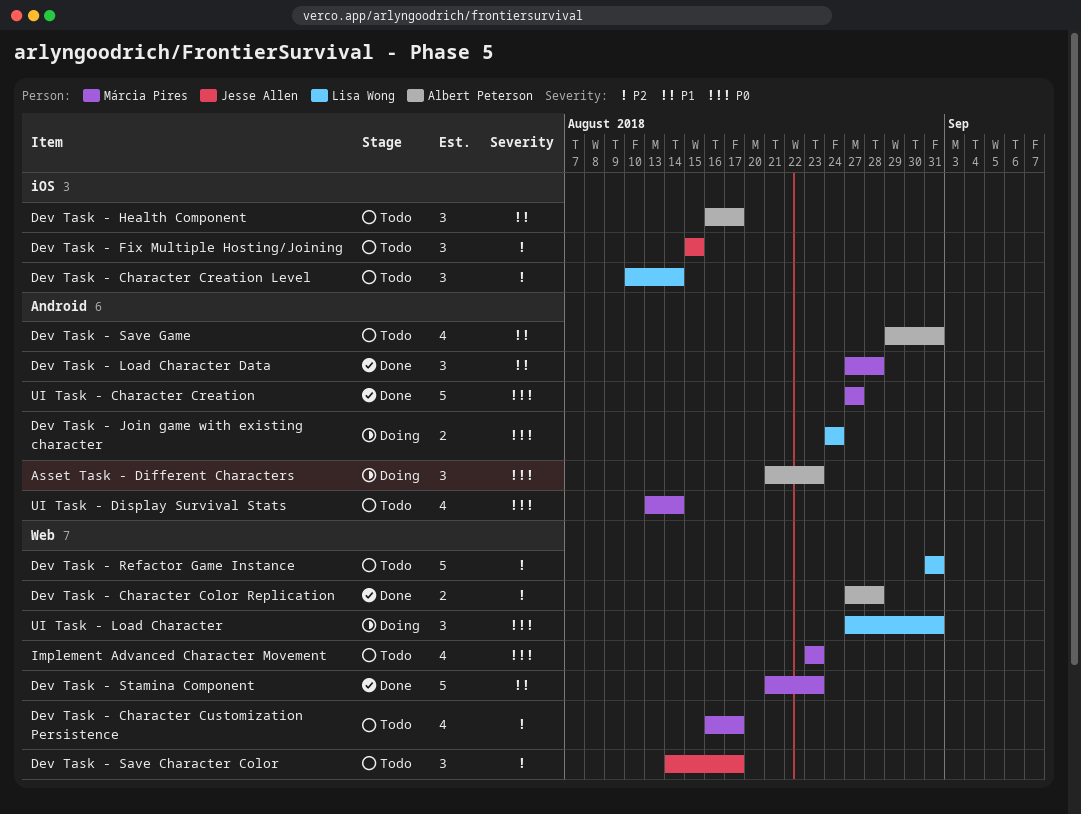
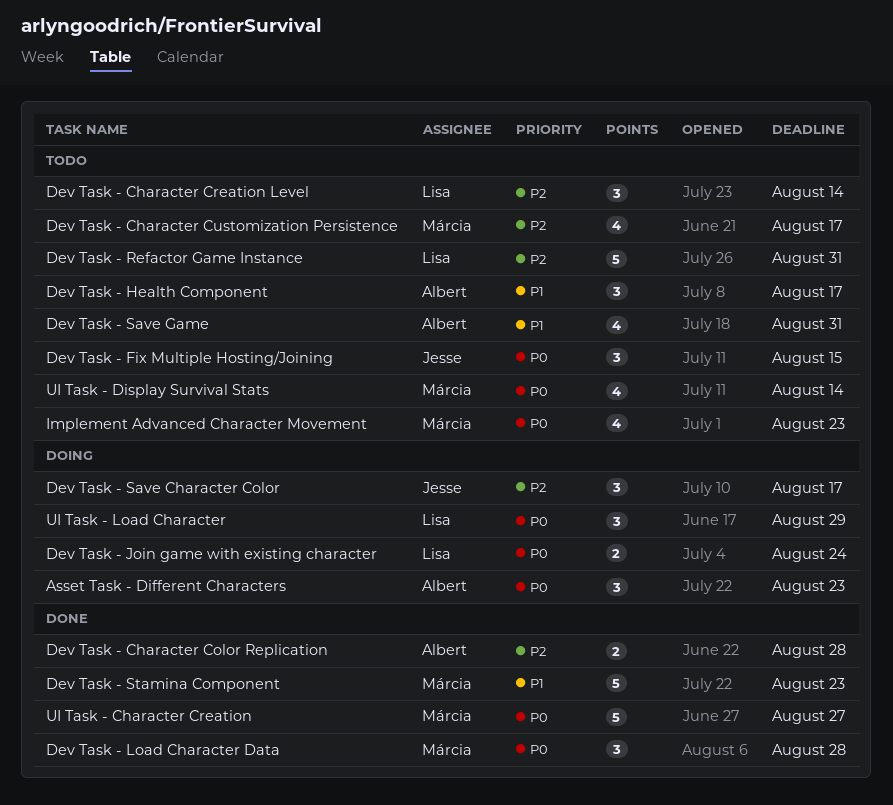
Dev Task - Fix Multiple Hosting/Joining, priority: P2 -> P0
Dev Task - Load Character Data, priority: P1 -> P0
Dev Task - Save Character Color, status: Todo -> Doing
UI Task - Load Character, due: Aug 31 -> Aug 29

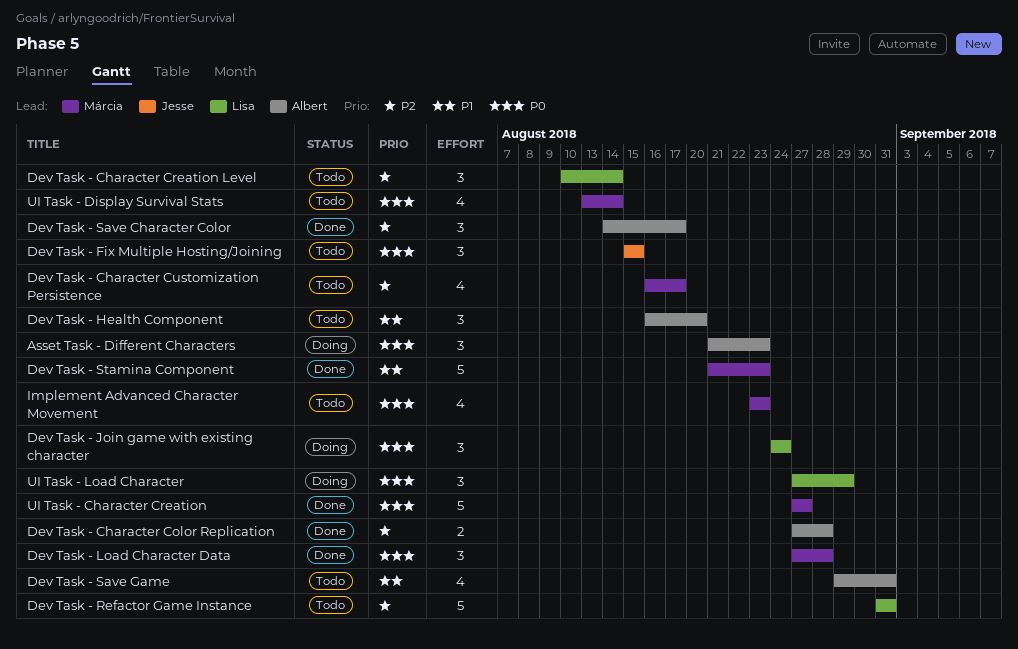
Dev Task - Health Component, due: Aug 17 -> Aug 20
Dev Task - Join game with existing character, estimate: 2 -> 3
Dev Task - Save Character Color, status: Doing -> Done
Dev Task - Save Character Color, owner: Jesse -> Albert

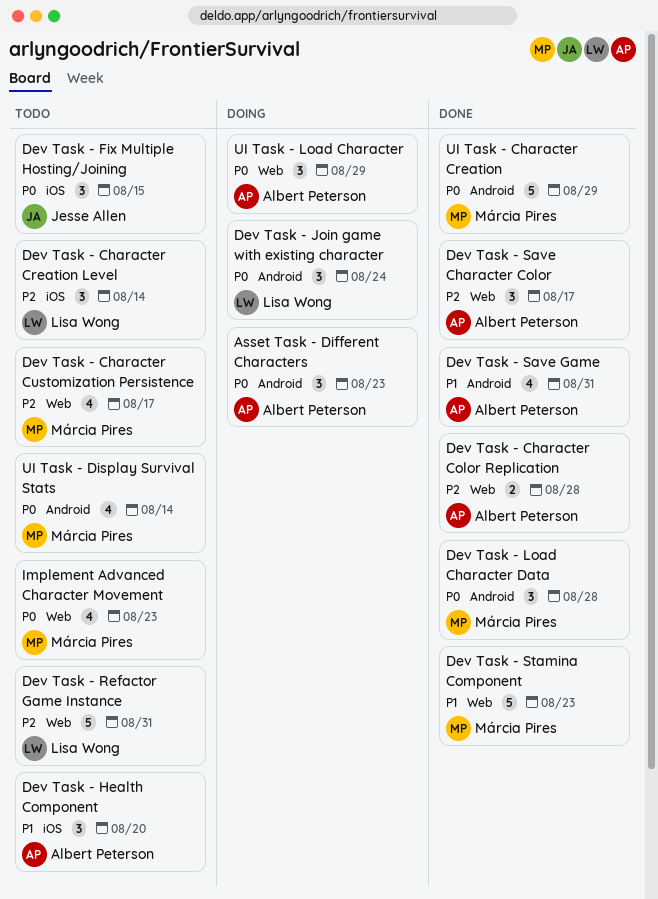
Dev Task - Save Game, status: Todo -> Done
UI Task - Character Creation, due: Aug 27 -> Aug 29
UI Task - Load Character, owner: Lisa Wong -> Albert Peterson

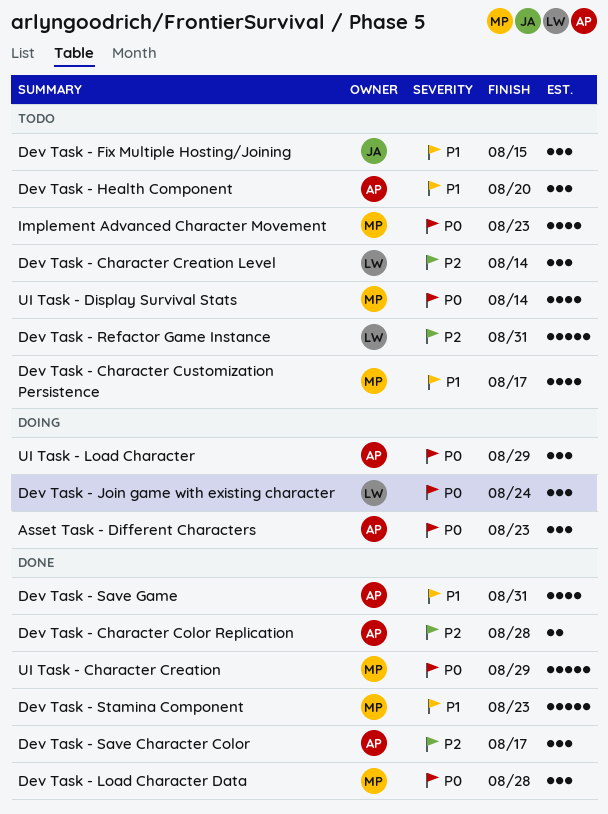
Dev Task - Character Customization Persistence, priority: P2 -> P1
Dev Task - Fix Multiple Hosting/Joining, priority: P0 -> P1

